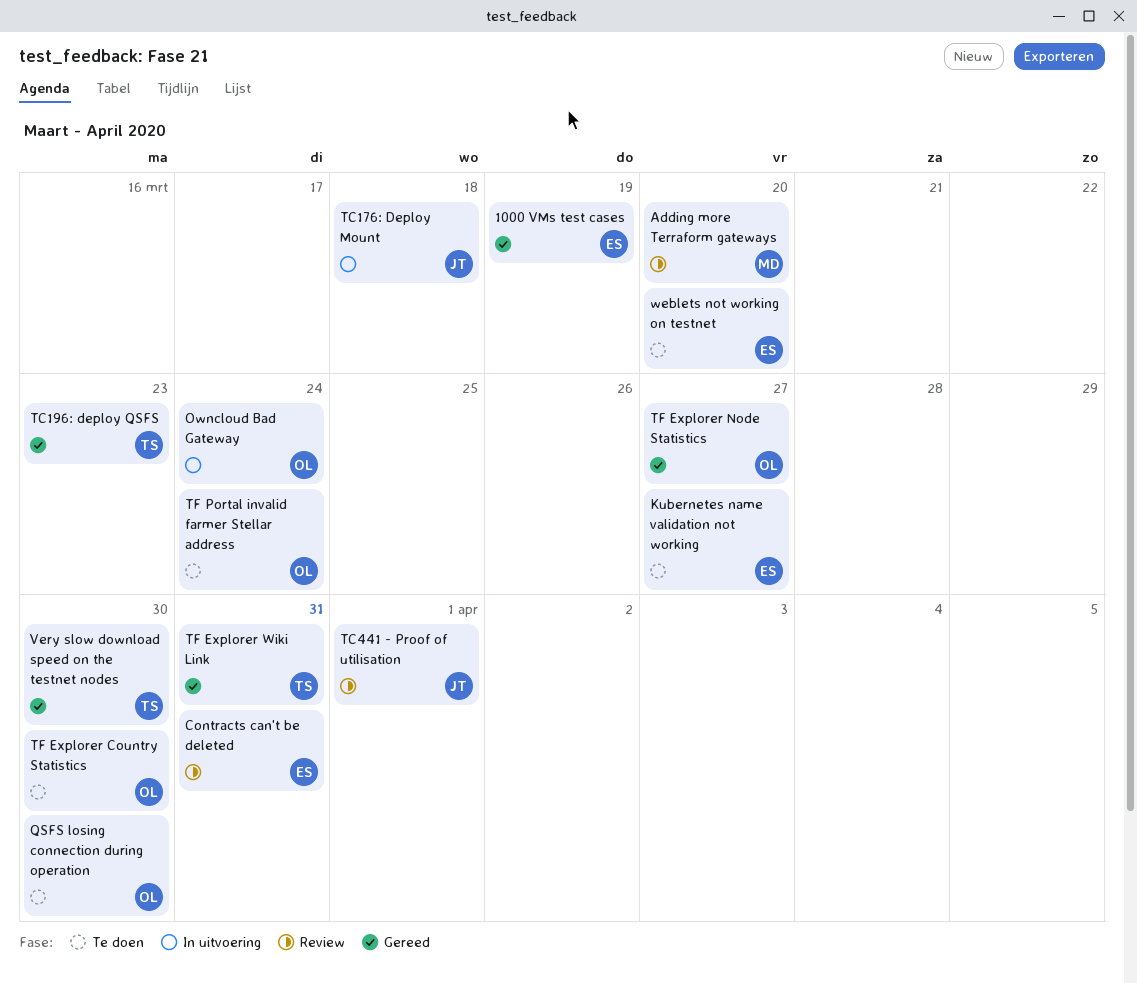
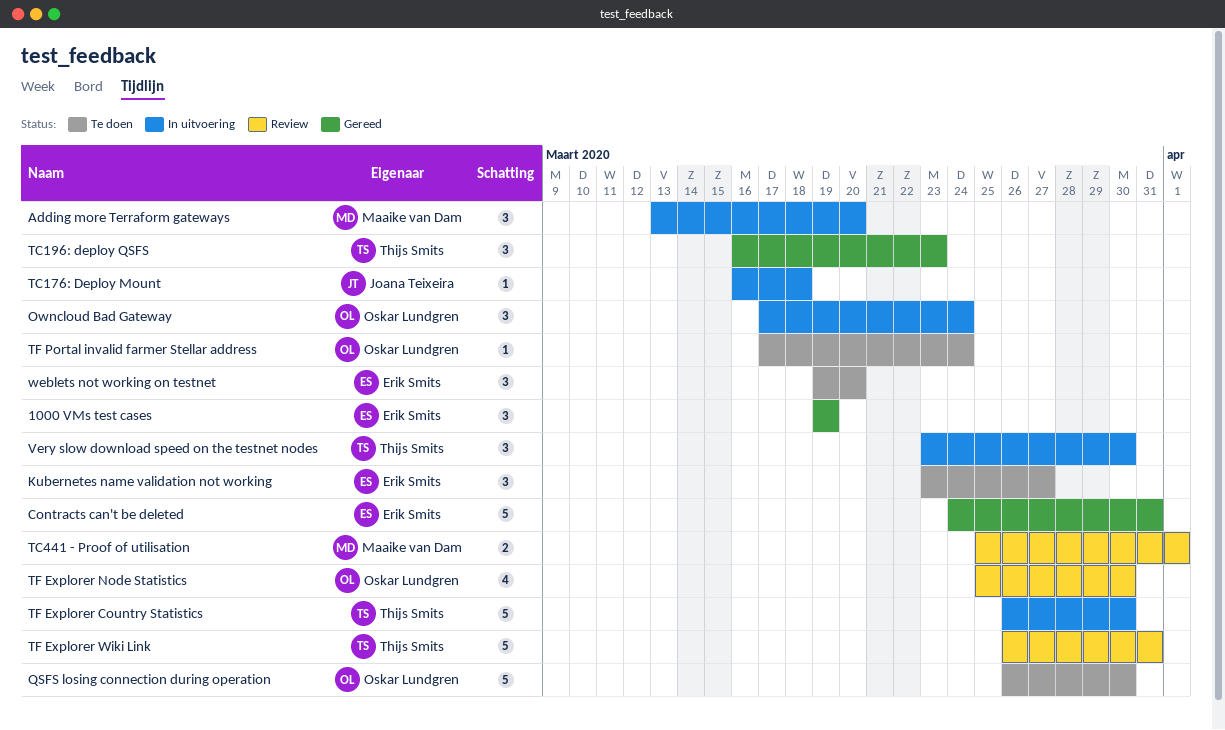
Adding more Terraform gateways, status: Review -> In uitvoering
Contracts can't be deleted, status: Review -> Gereed
TC441 - Proof of utilisation, owner: Joana Teixeira -> Maaike van Dam
TF Explorer Country Statistics, status: Te doen -> In uitvoering
TF Explorer Country Statistics, owner: Oskar Lundgren -> Thijs Smits
TF Explorer Node Statistics, status: Gereed -> Review
TF Explorer Node Statistics, due: Mar 27 -> Mar 30
TF Explorer Wiki Link, status: Gereed -> Review
Very slow download speed on the testnet nodes, status: Gereed -> In uitvoering

